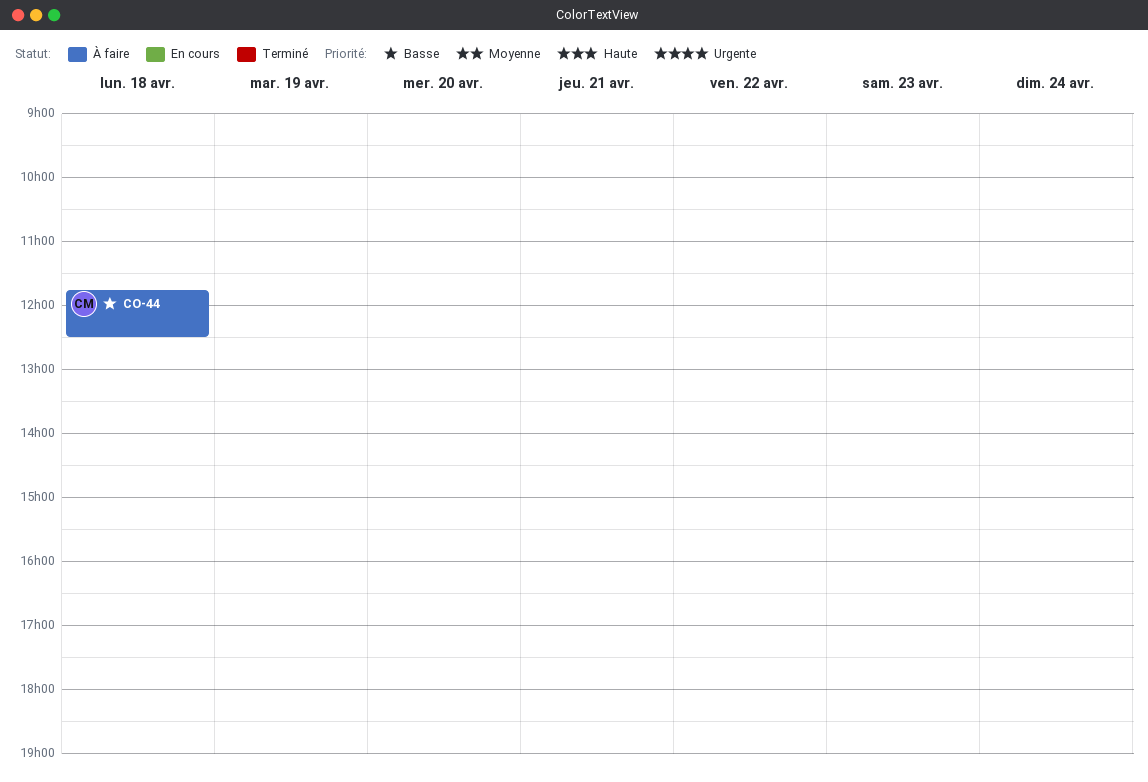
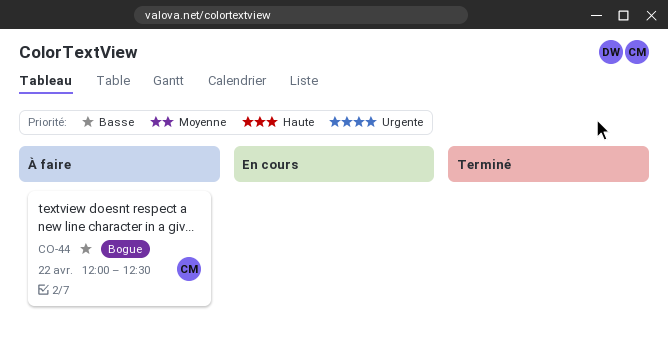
CO-44, day: Apr 18 -> Apr 22
CO-44, begins: 11:45 -> 12:00

